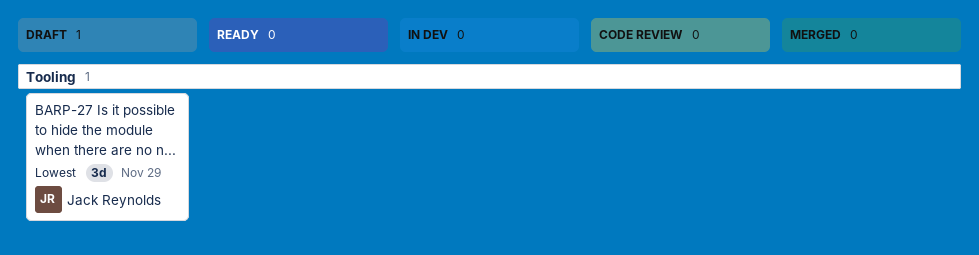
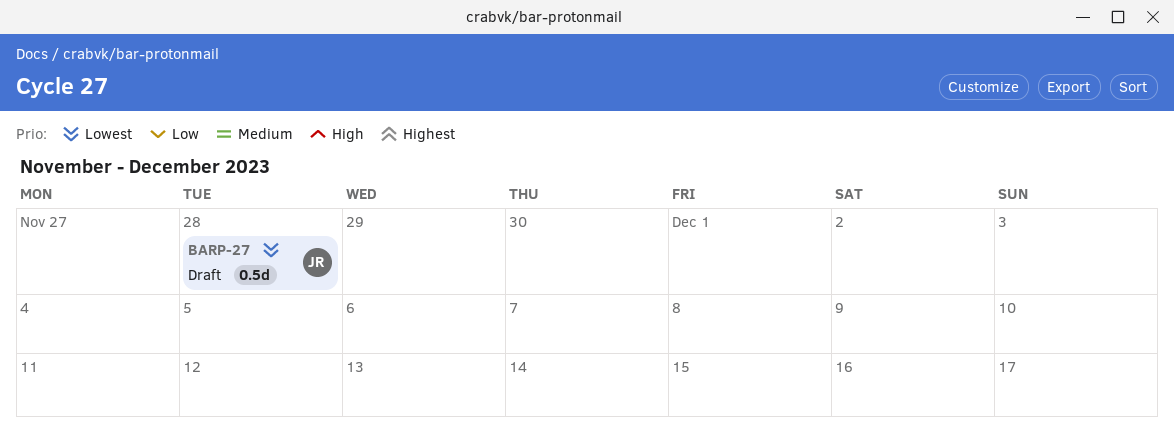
BARP-27, estimate: 3d -> 0.5d
BARP-27, due: Nov 29 -> Nov 28

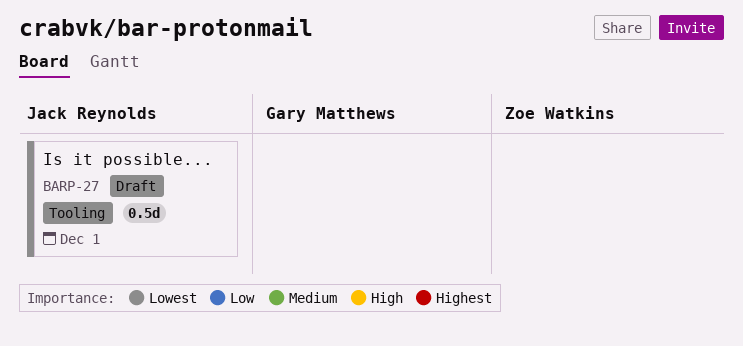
BARP-27, due: Nov 28 -> Dec 1

